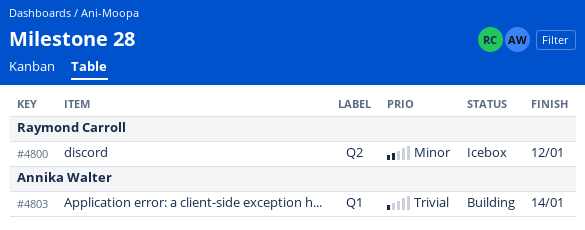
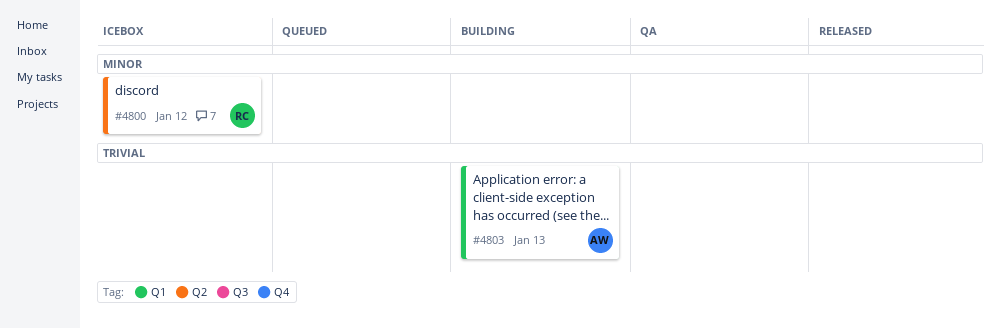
#4803, due: Jan 14 -> Jan 13

